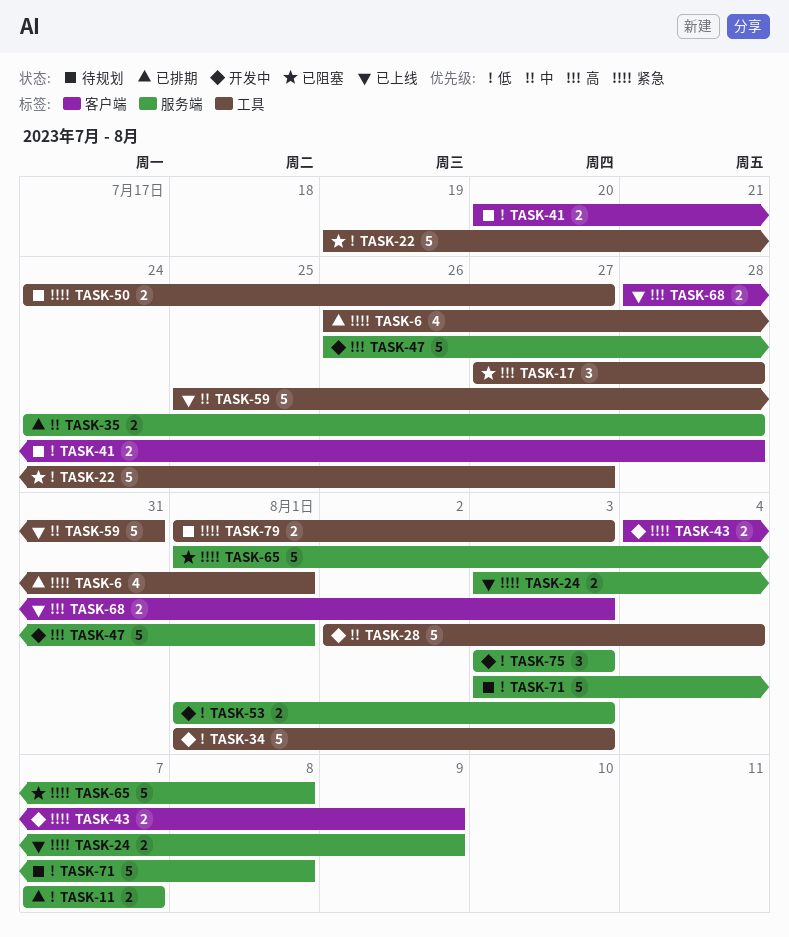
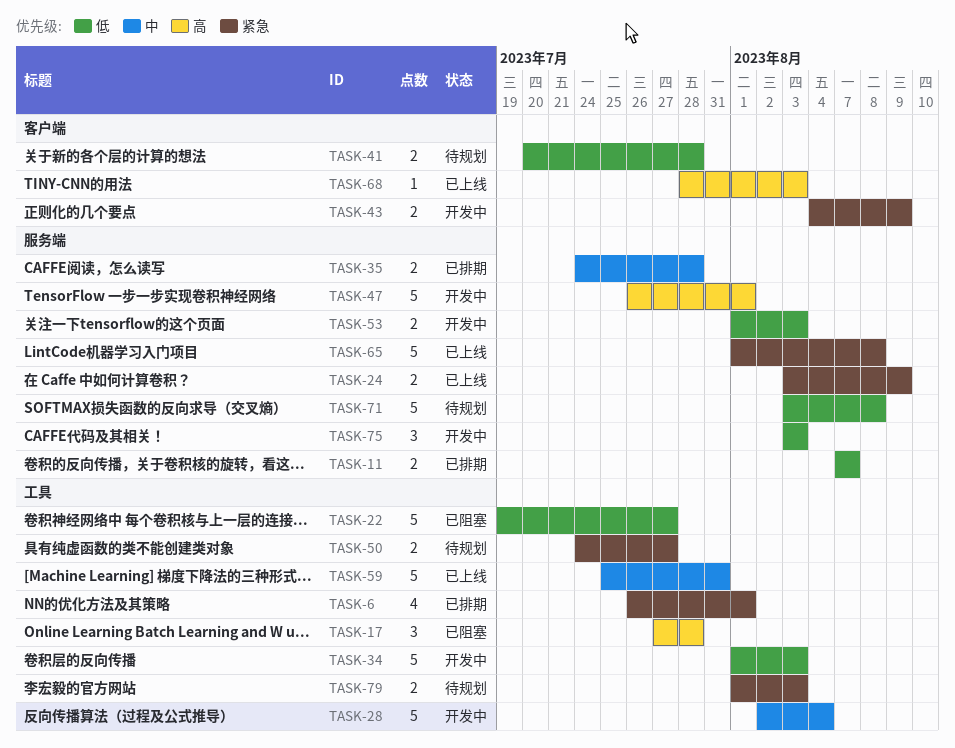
TASK-65, status: 已阻塞 -> 已上线
TASK-68, estimate: 2 -> 1

